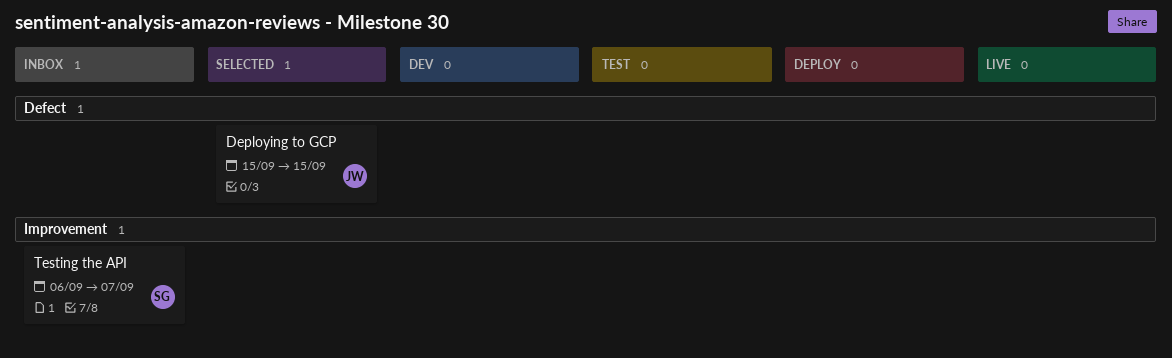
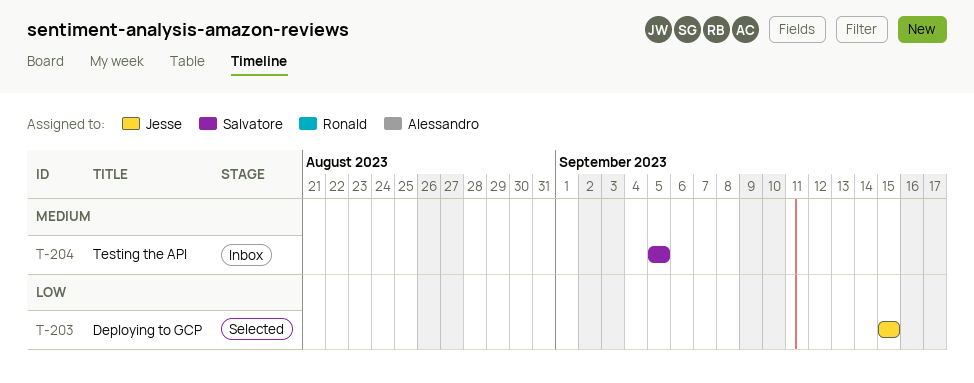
Testing the API, start: Sep 6 -> Sep 5
Testing the API, due: Sep 7 -> Sep 5

